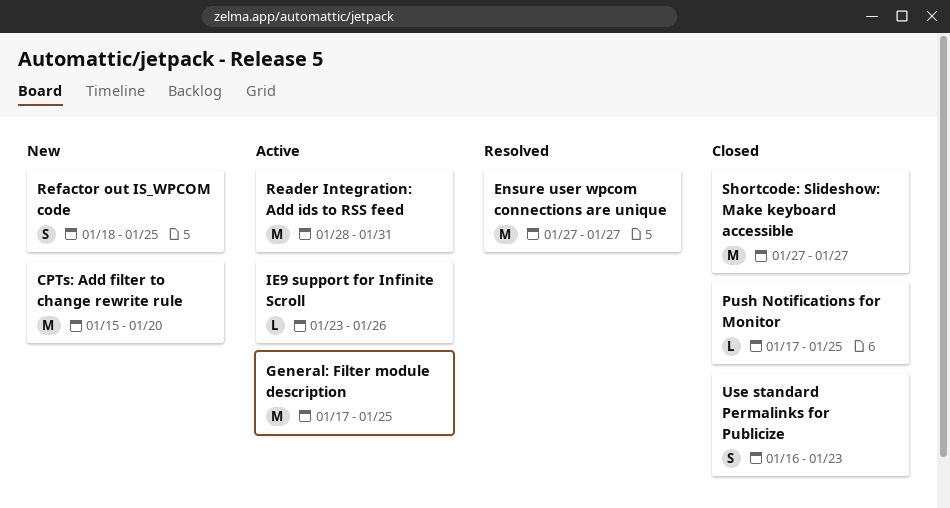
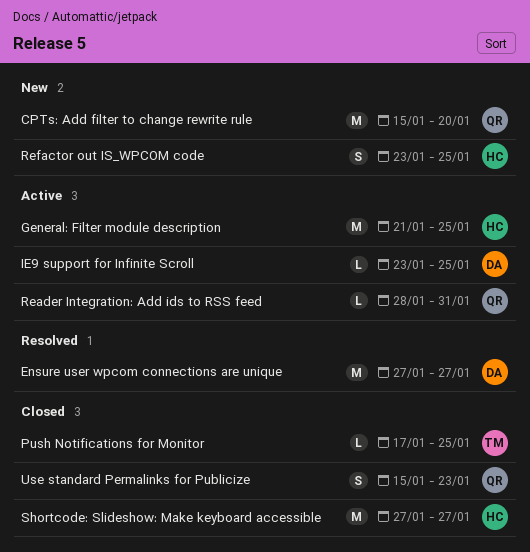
General: Filter module description, start: Jan 17 -> Jan 21
IE9 support for Infinite Scroll, due: Jan 26 -> Jan 25
Reader Integration: Add ids to RSS feed, estimate: M -> L
Refactor out IS_WPCOM code, start: Jan 18 -> Jan 23
Use standard Permalinks for Publicize, start: Jan 16 -> Jan 15

